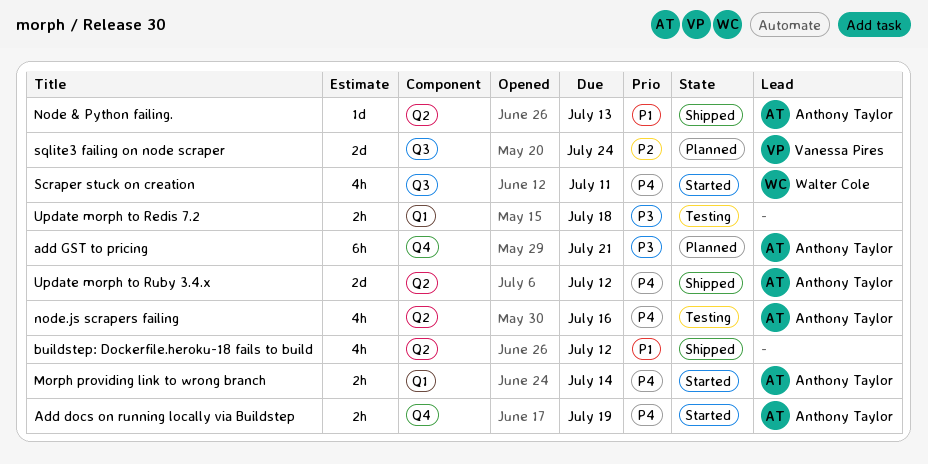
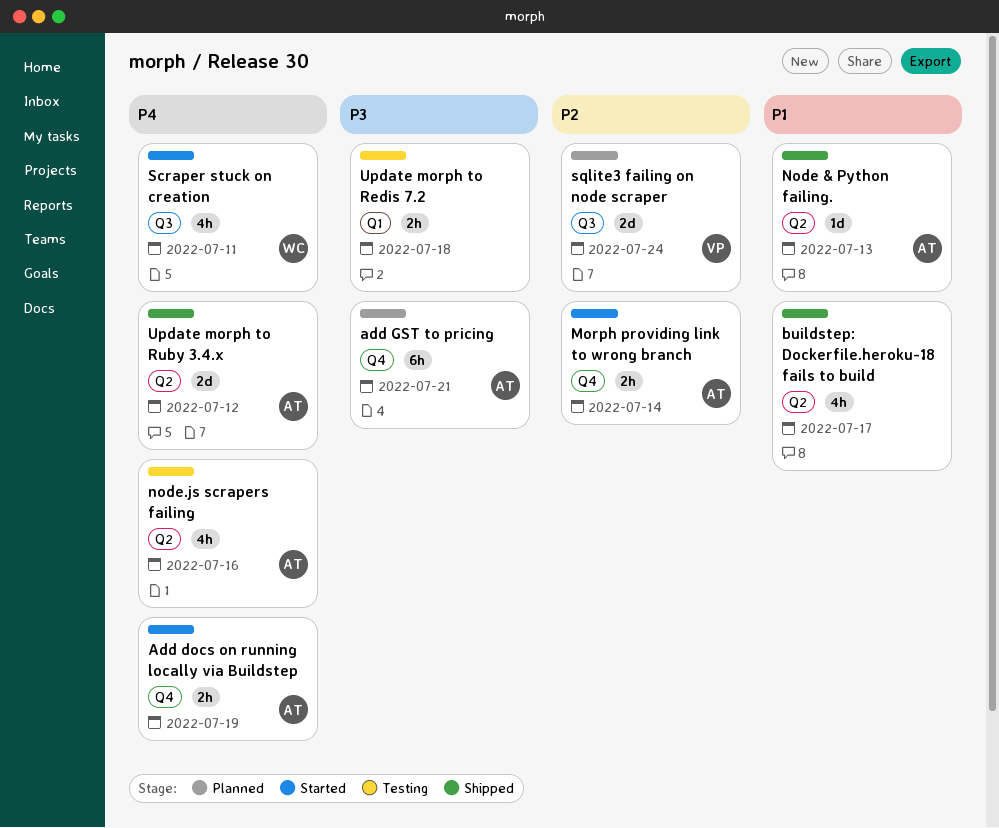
buildstep: Dockerfile.heroku-18 fails to build, due: Jul 12 -> Jul 17
Morph providing link to wrong branch, priority: P4 -> P2
Morph providing link to wrong branch, label: Q1 -> Q4

